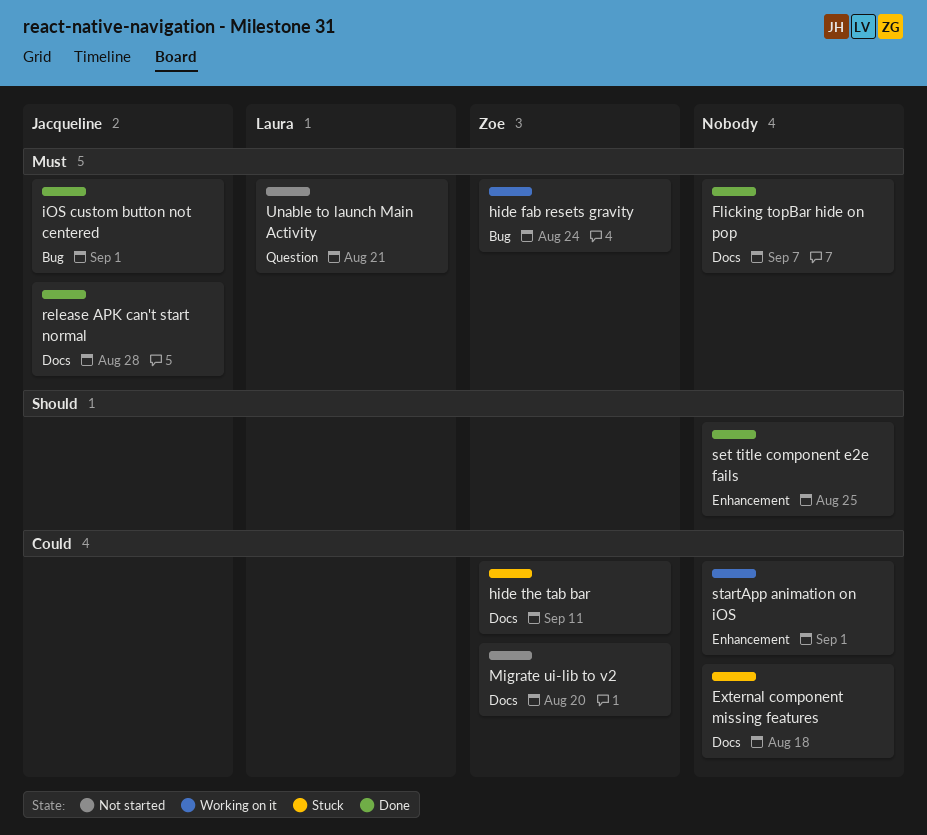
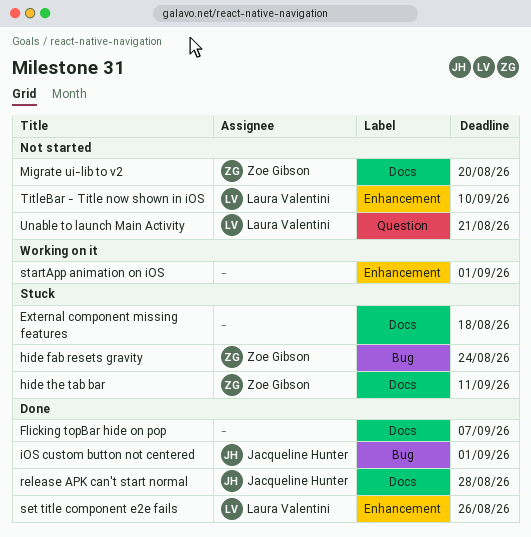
hide fab resets gravity, status: Working on it -> Stuck
set title component e2e fails, owner: none -> Laura Valentini
set title component e2e fails, due: Aug 25 -> Aug 26
TitleBar - Title now shown in iOS: none -> present

